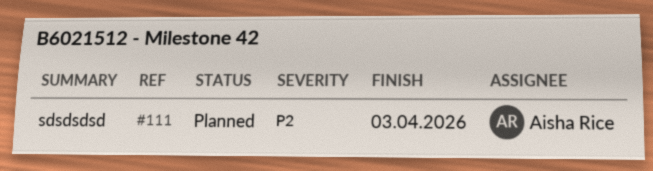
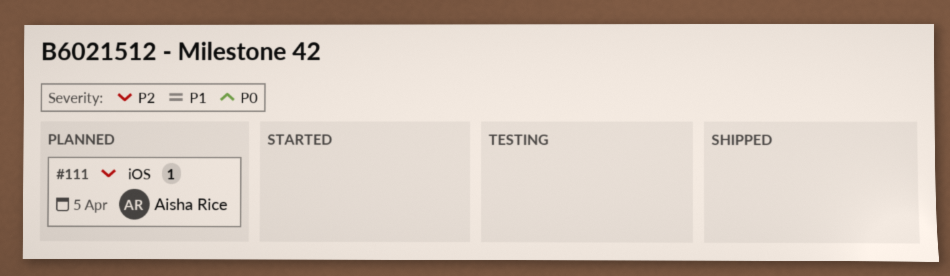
#111, due: Apr 3 -> Apr 5

